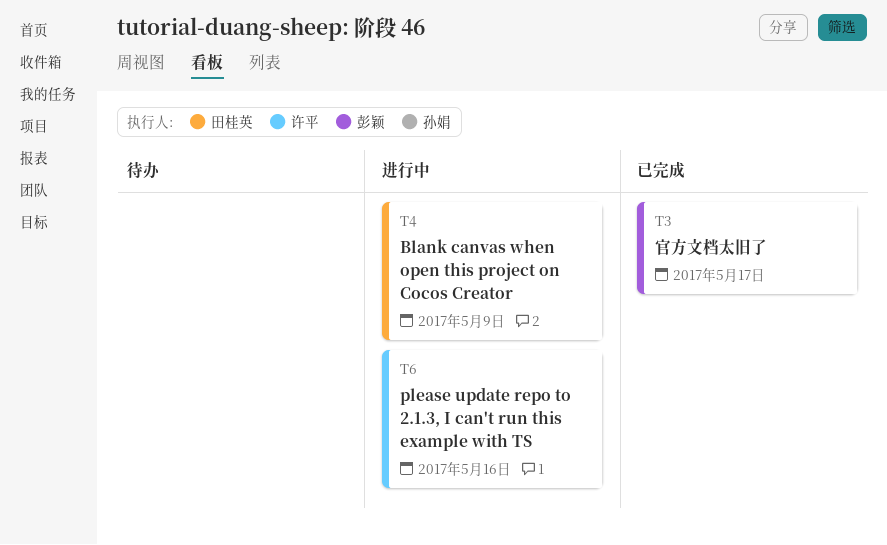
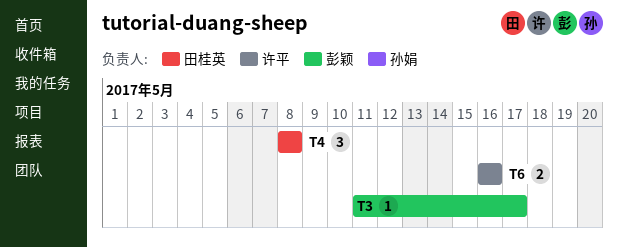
T4, due: May 9 -> May 8

